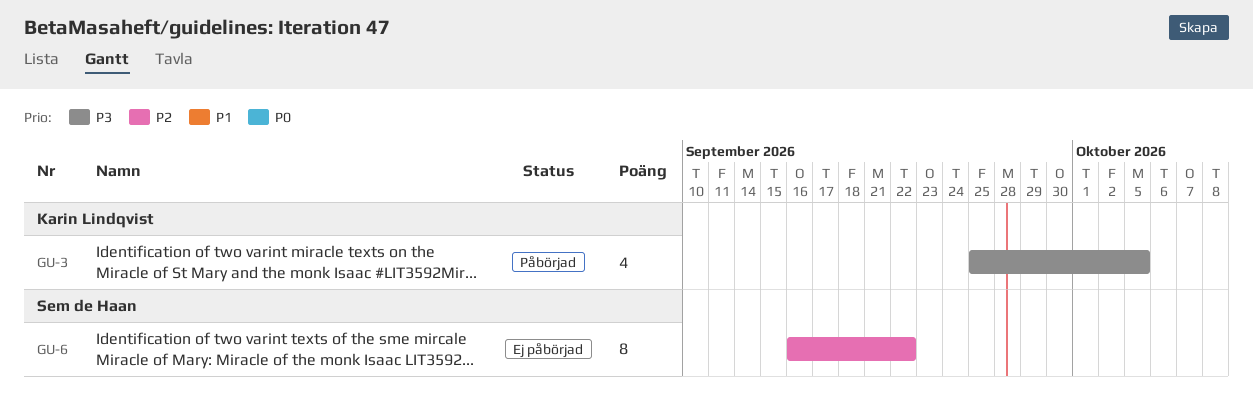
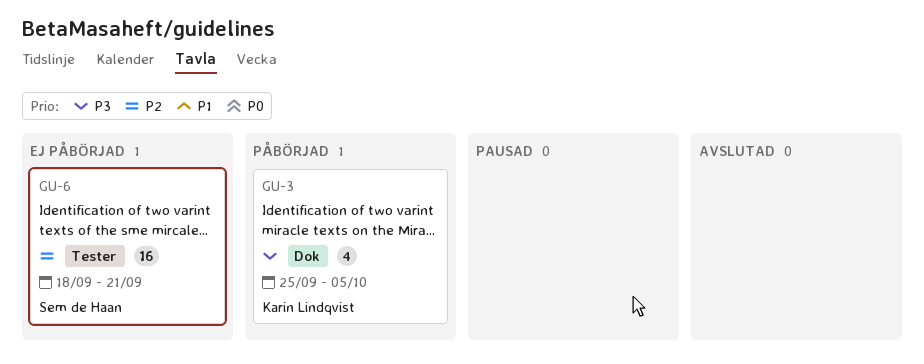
GU-6, estimate: 8 -> 16
GU-6, start: Sep 16 -> Sep 18
GU-6, due: Sep 22 -> Sep 21

